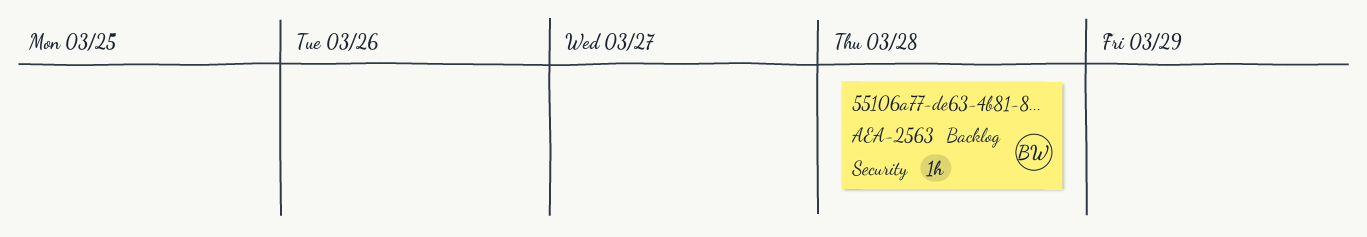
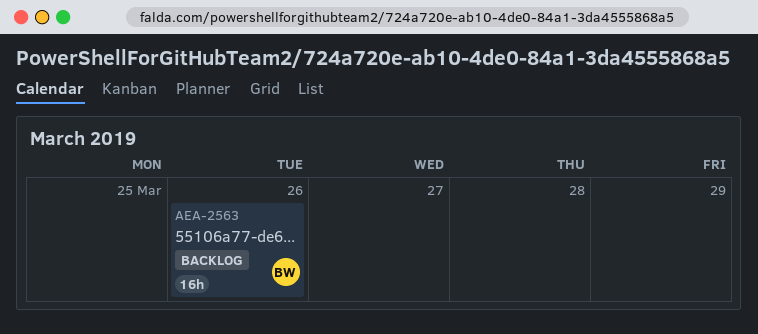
AEA-2563, estimate: 1h -> 16h
AEA-2563, due: Mar 28 -> Mar 26

